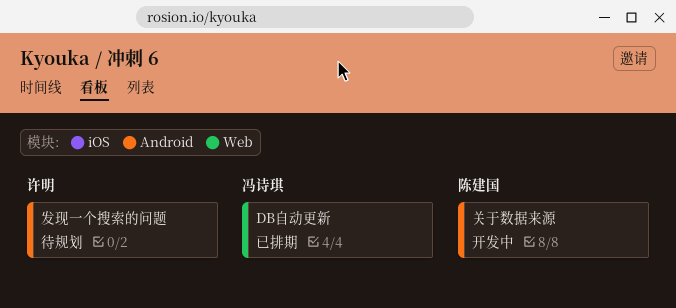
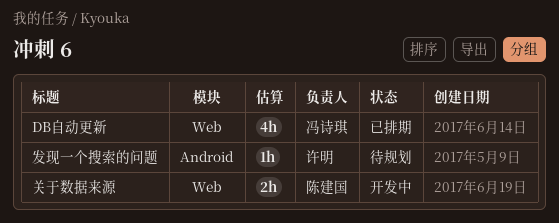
关于数据来源, label: Android -> Web

